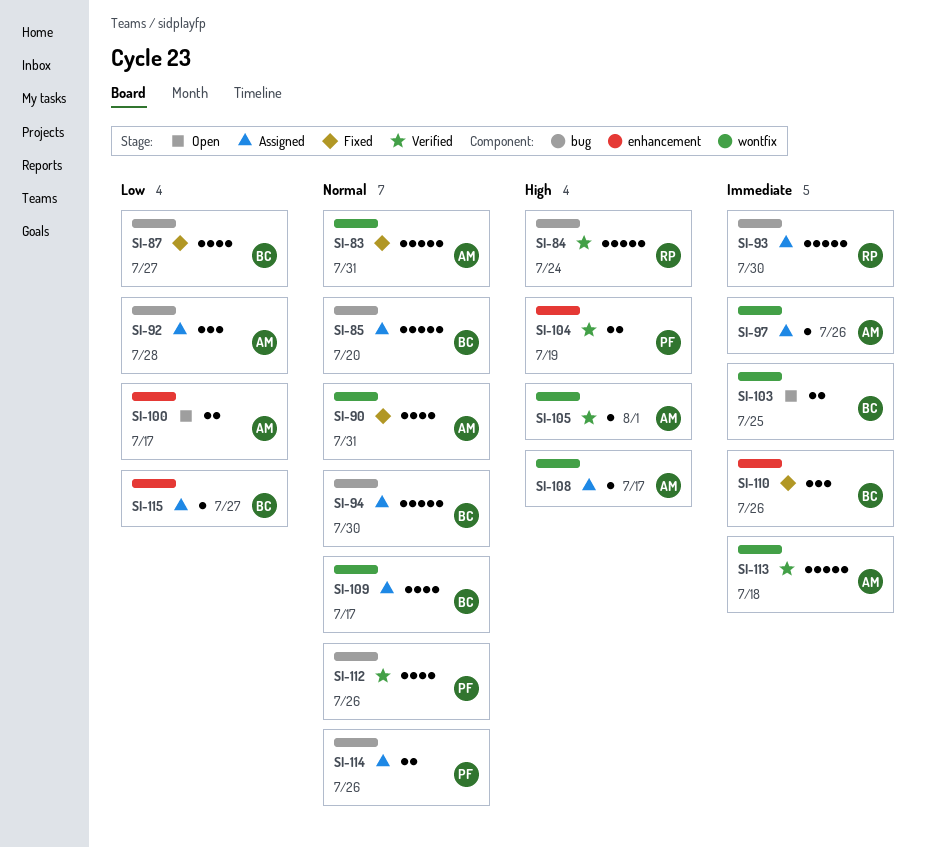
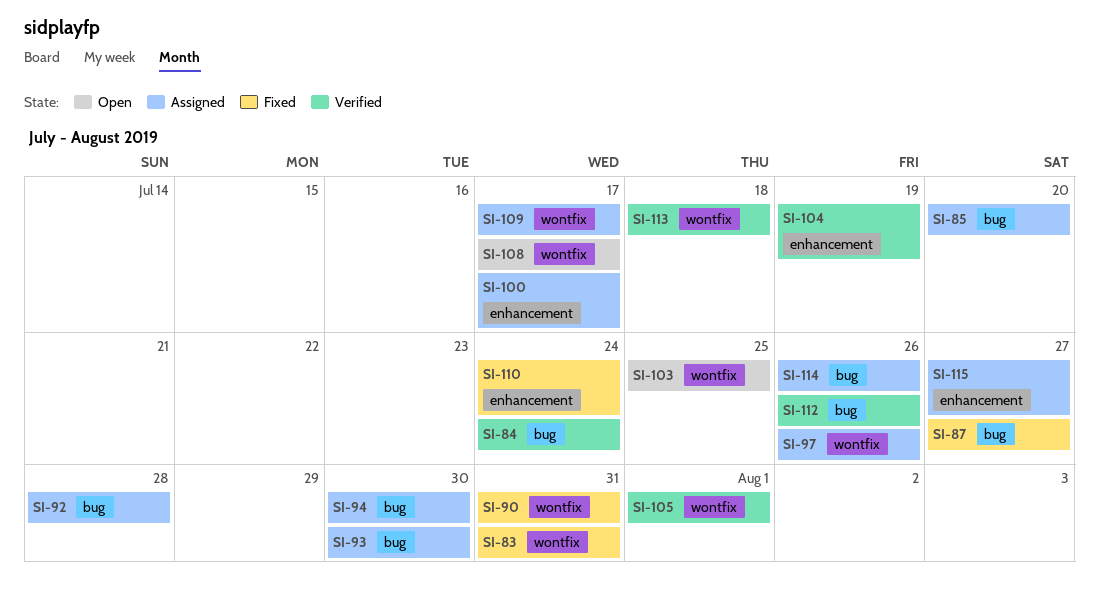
SI-100, status: Open -> Assigned
SI-108, status: Assigned -> Open
SI-110, due: Jul 26 -> Jul 24

